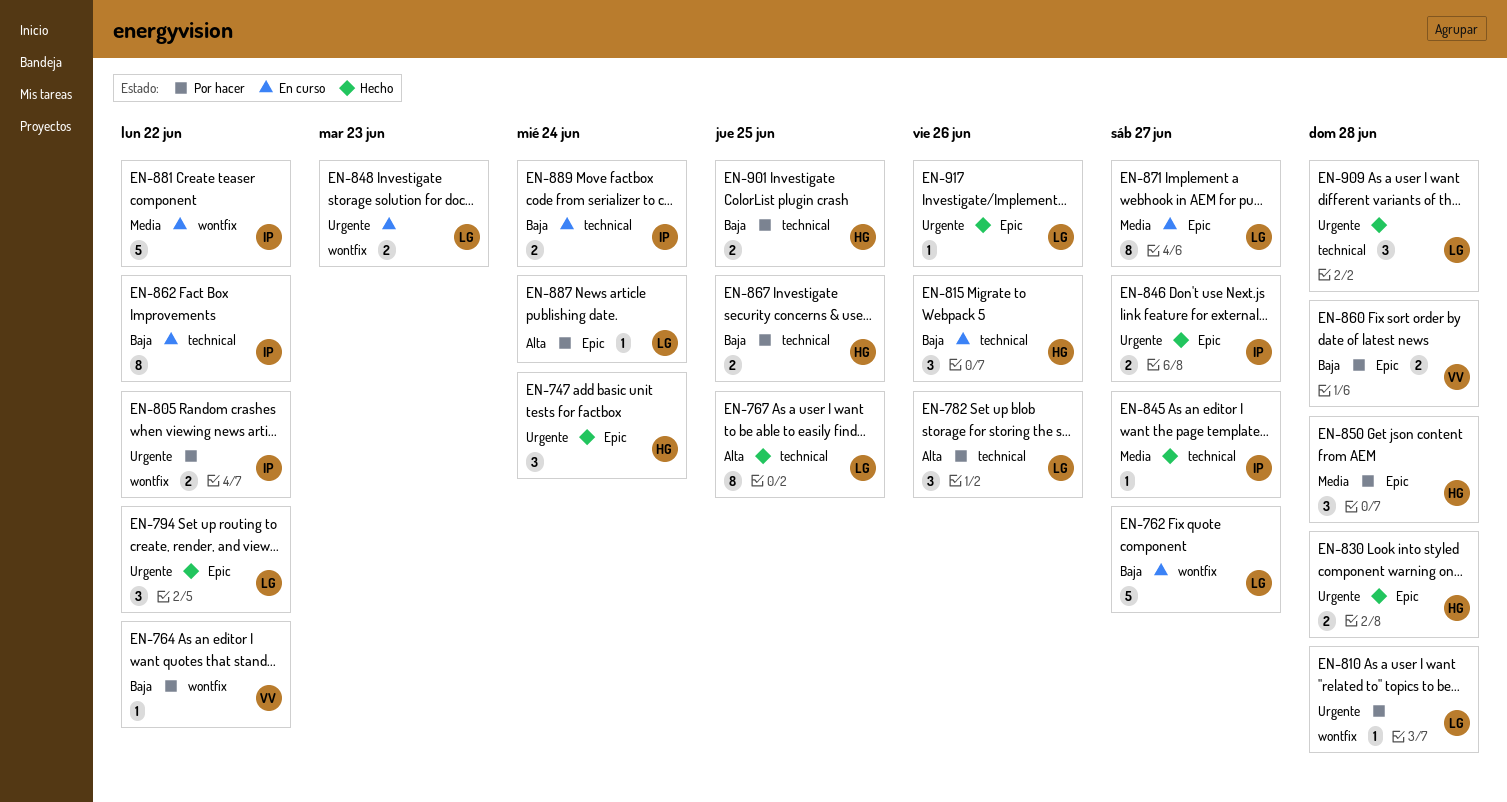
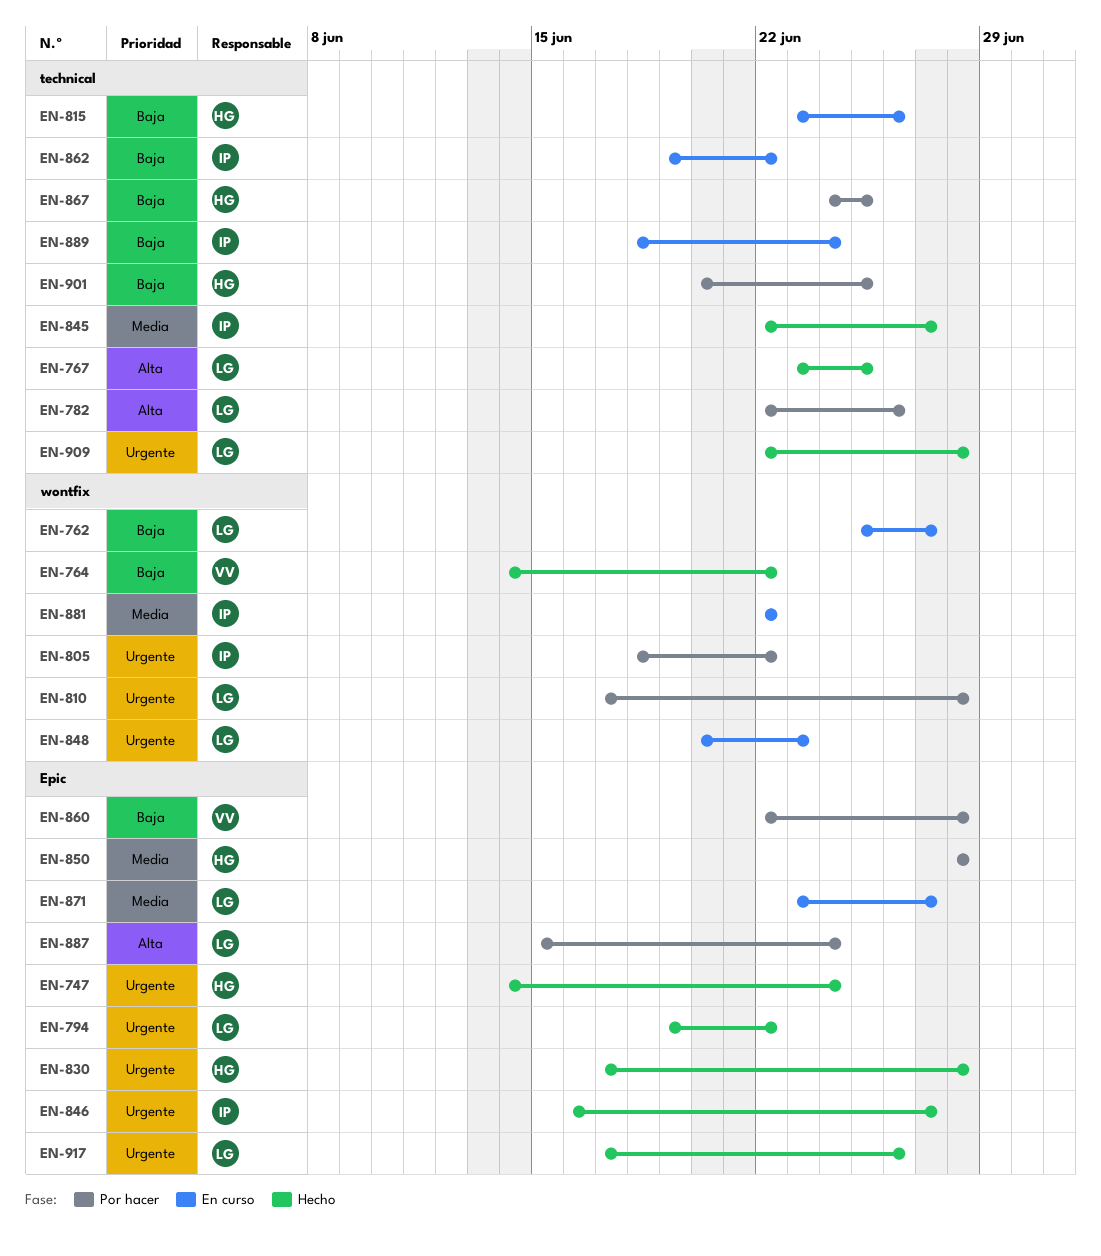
EN-764, status: Por hacer -> Hecho

